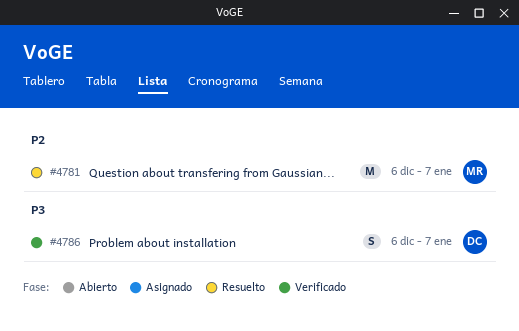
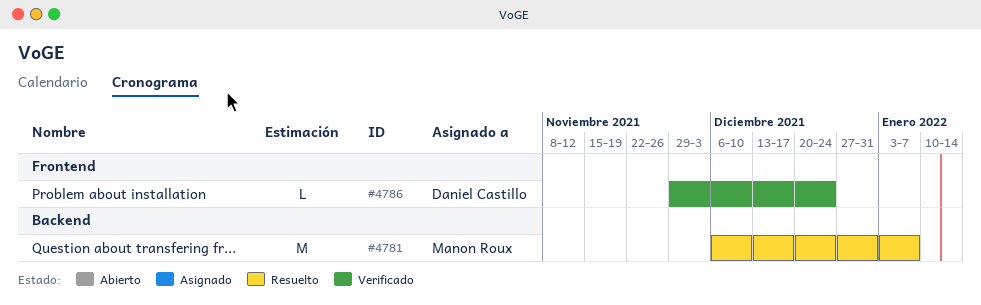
#4786, estimate: S -> L
#4786, start: Dec 6 -> Nov 29
#4786, due: Jan 7 -> Dec 24

